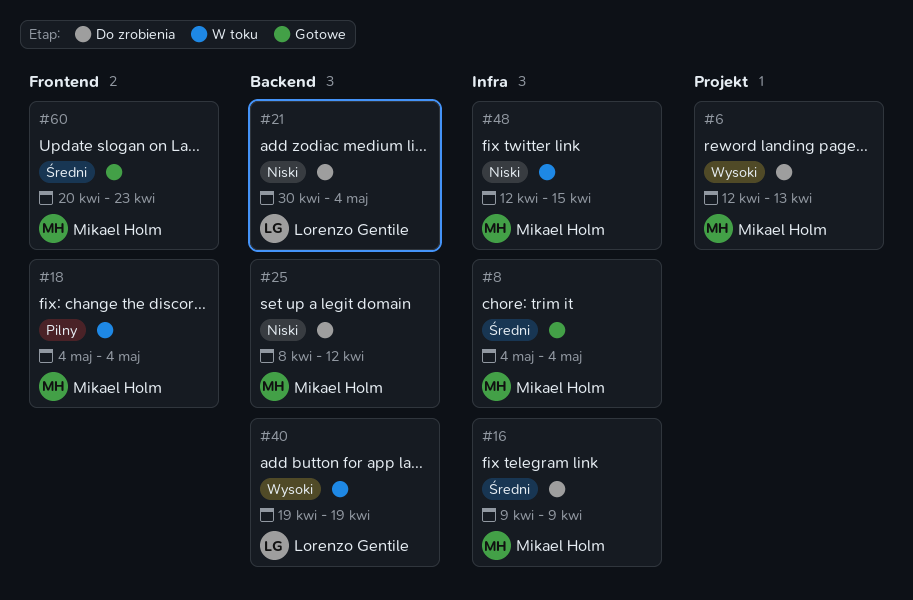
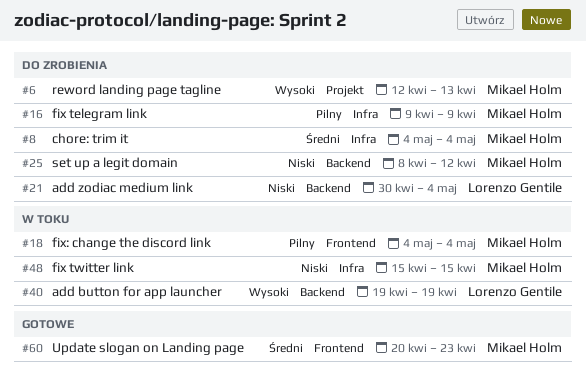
#8, status: Gotowe -> Do zrobienia
#16, priority: Średni -> Pilny
#48, start: Apr 12 -> Apr 15

